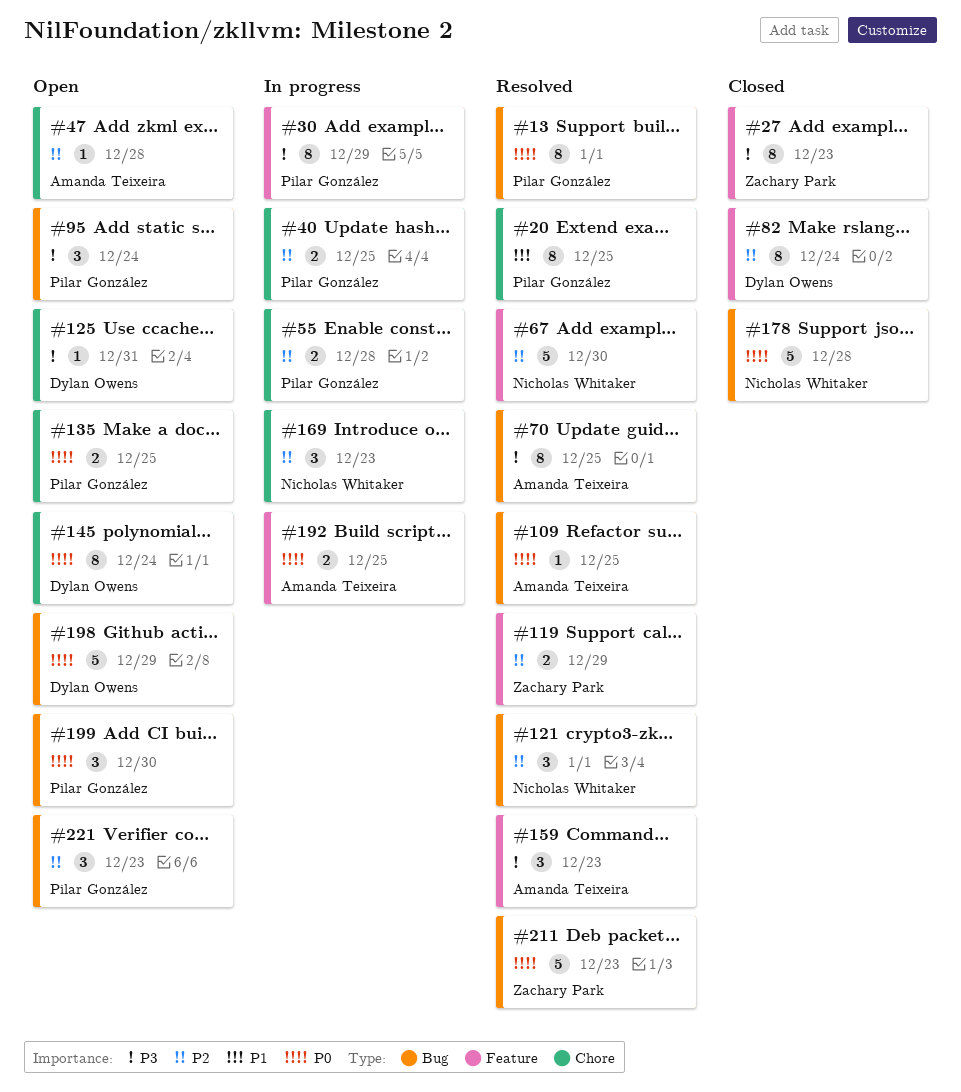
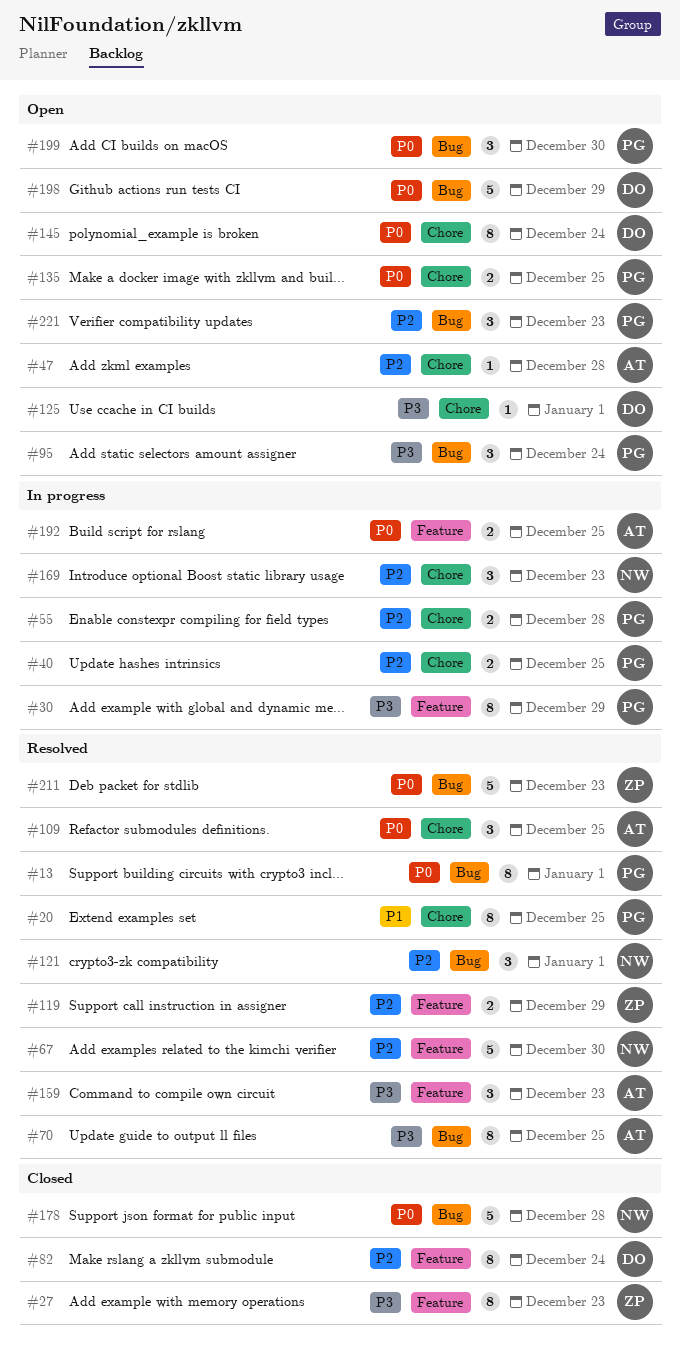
#109, label: Bug -> Chore
#109, estimate: 1 -> 3
#125, due: Dec 31 -> Jan 1

